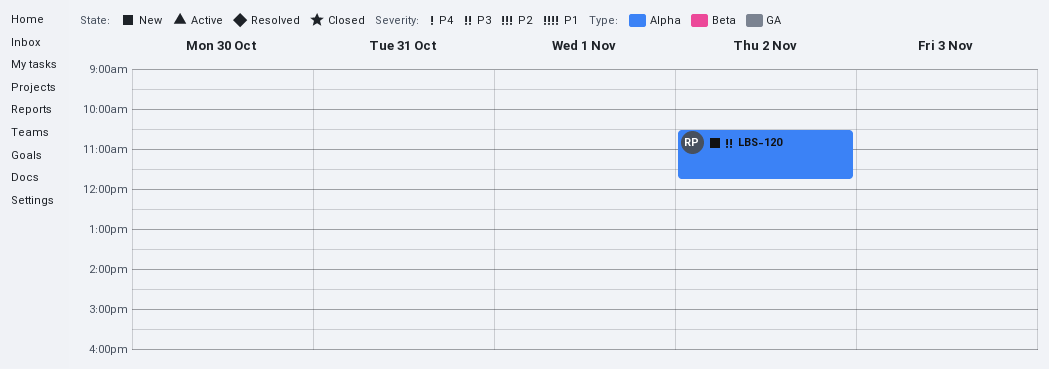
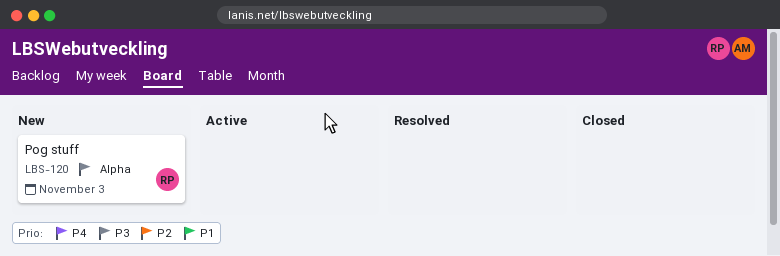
LBS-120, day: Nov 2 -> Nov 3

